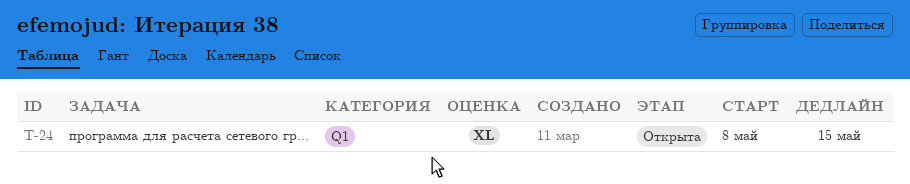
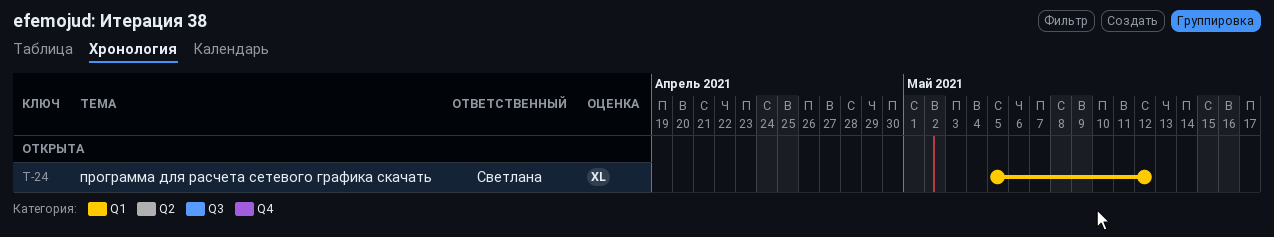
T-24, start: May 8 -> May 5
T-24, due: May 15 -> May 12

